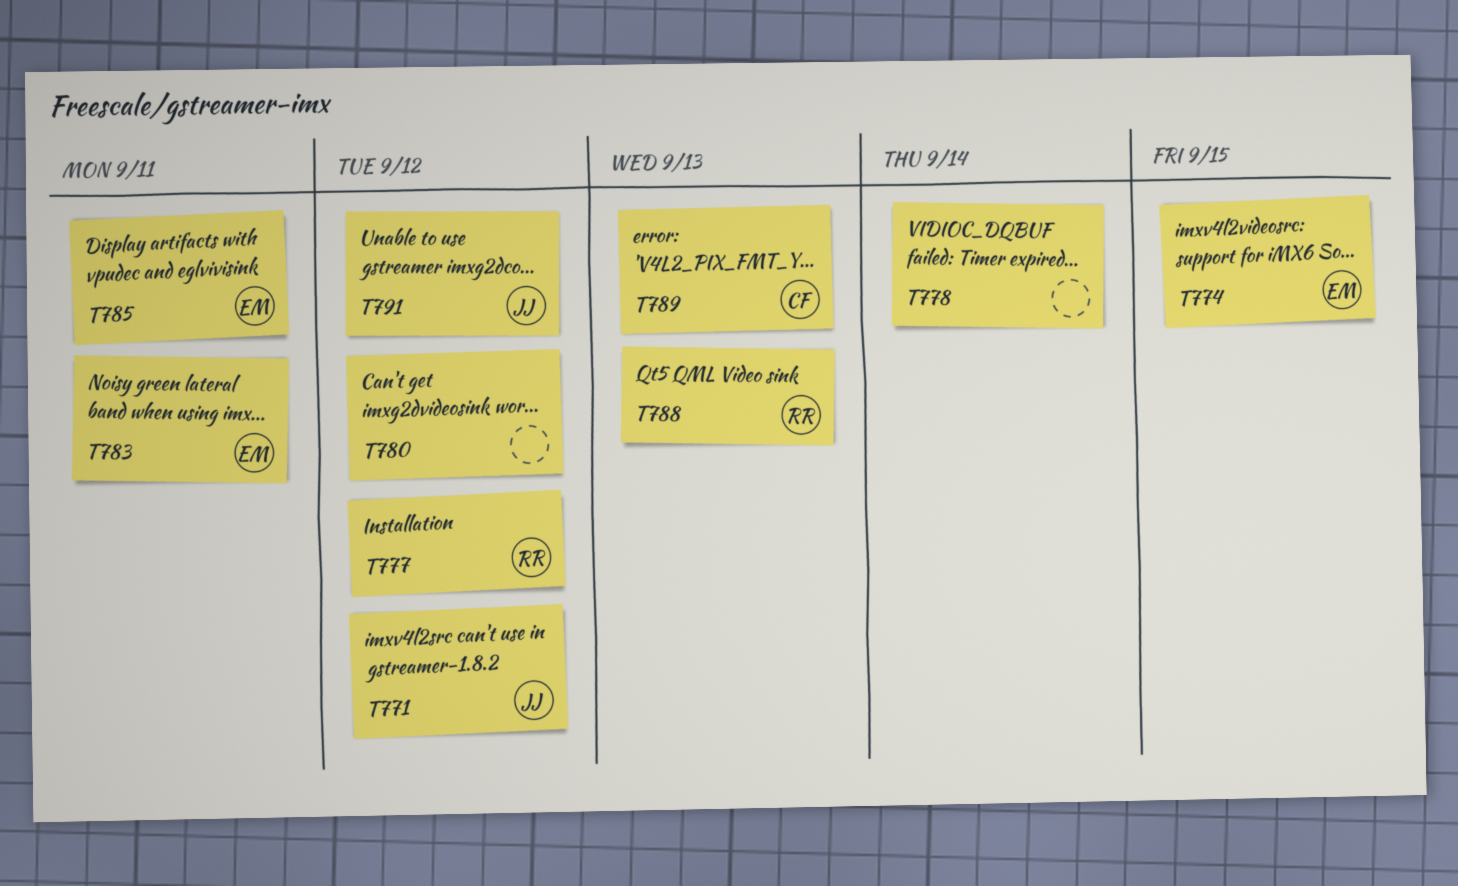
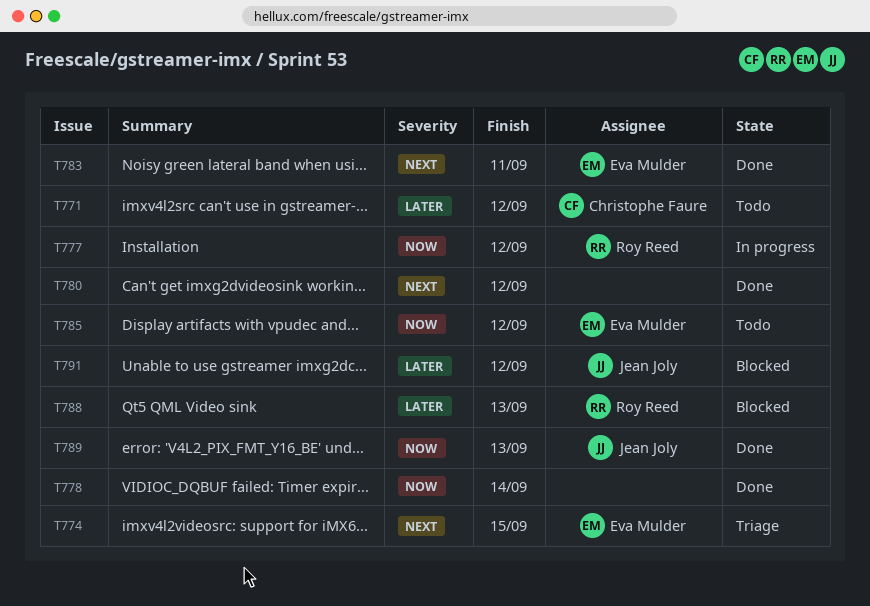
T771, owner: Jean Joly -> Christophe Faure
T785, due: Sep 11 -> Sep 12
T789, owner: Christophe Faure -> Jean Joly

